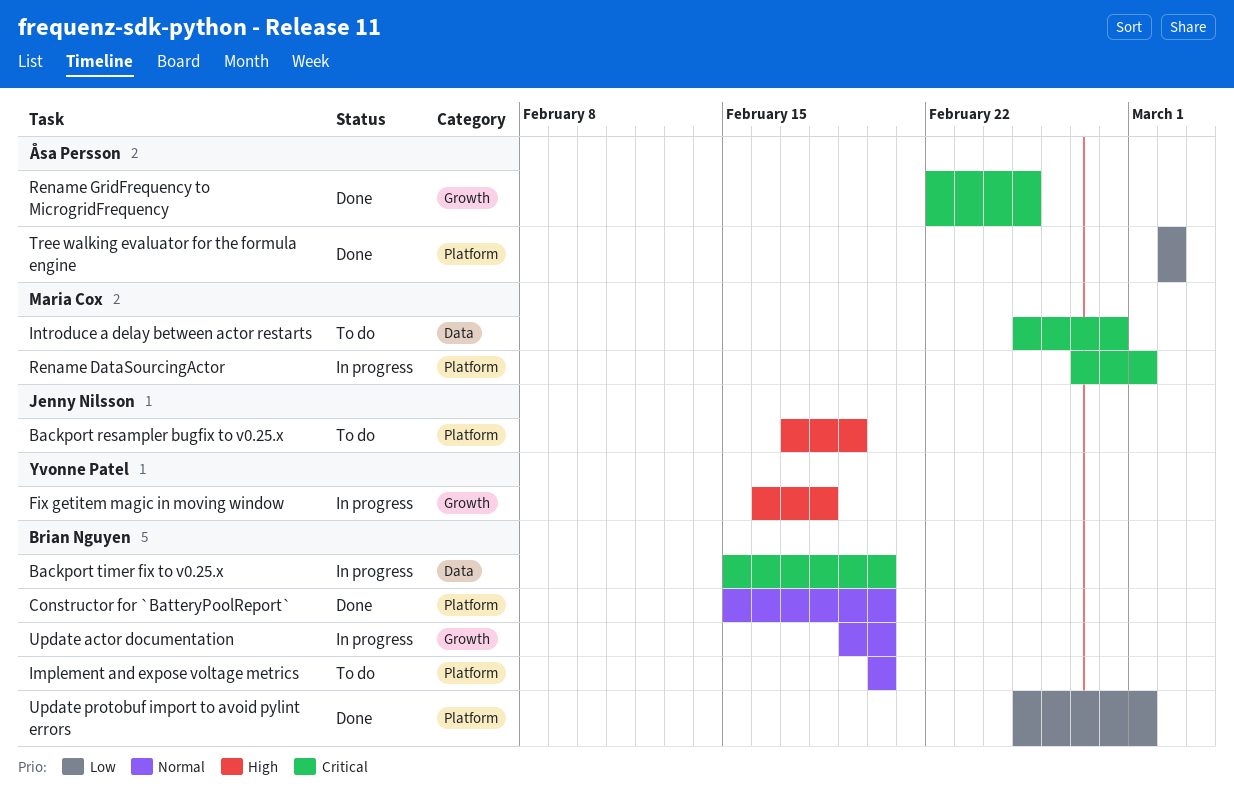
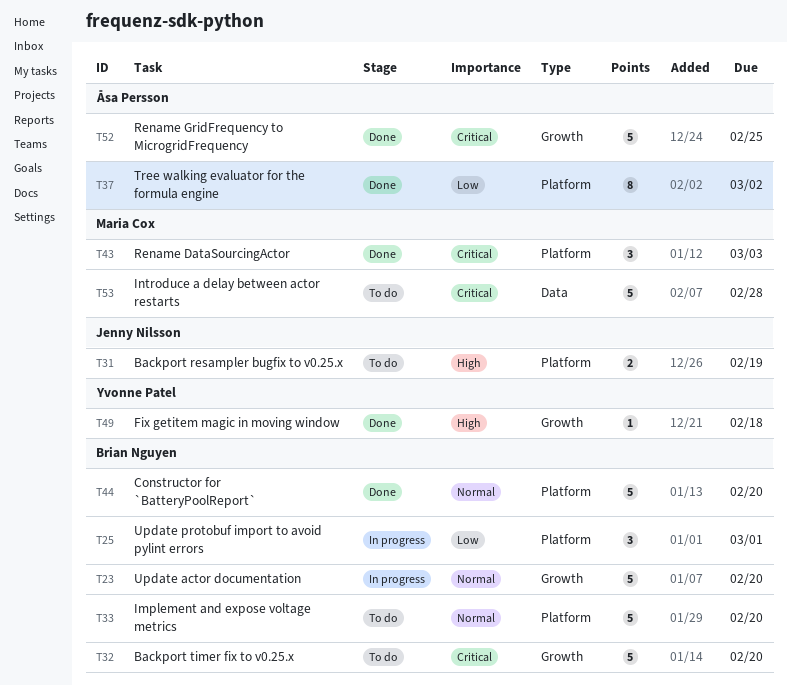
Backport timer fix to v0.25.x, status: In progress -> To do
Backport timer fix to v0.25.x, label: Data -> Growth
Fix getitem magic in moving window, status: In progress -> Done
Rename DataSourcingActor, status: In progress -> Done
Rename DataSourcingActor, due: Mar 1 -> Mar 3
Update protobuf import to avoid pylint errors, status: Done -> In progress

